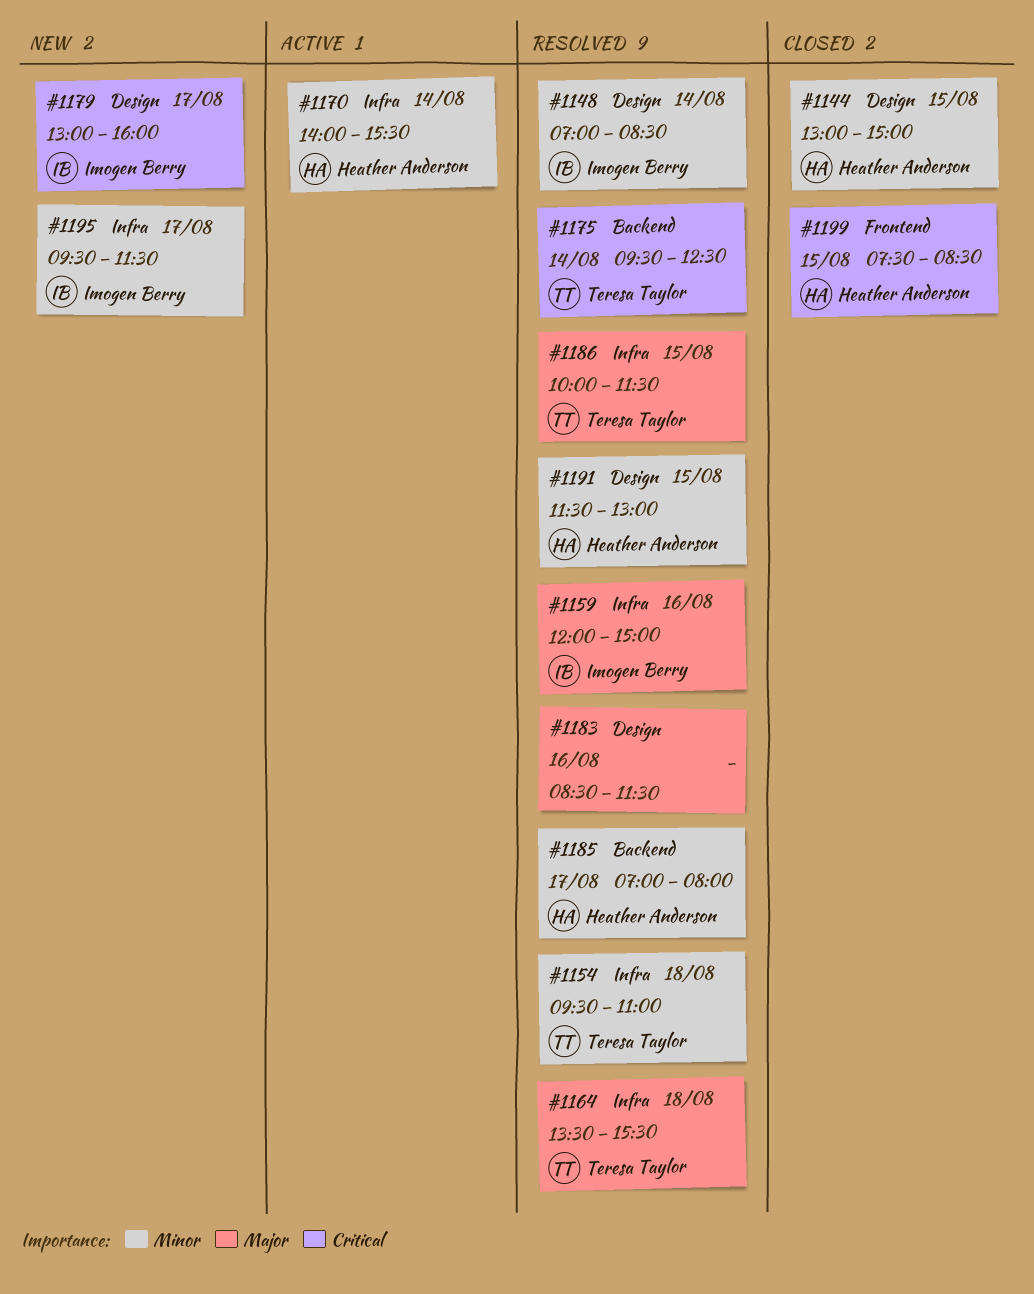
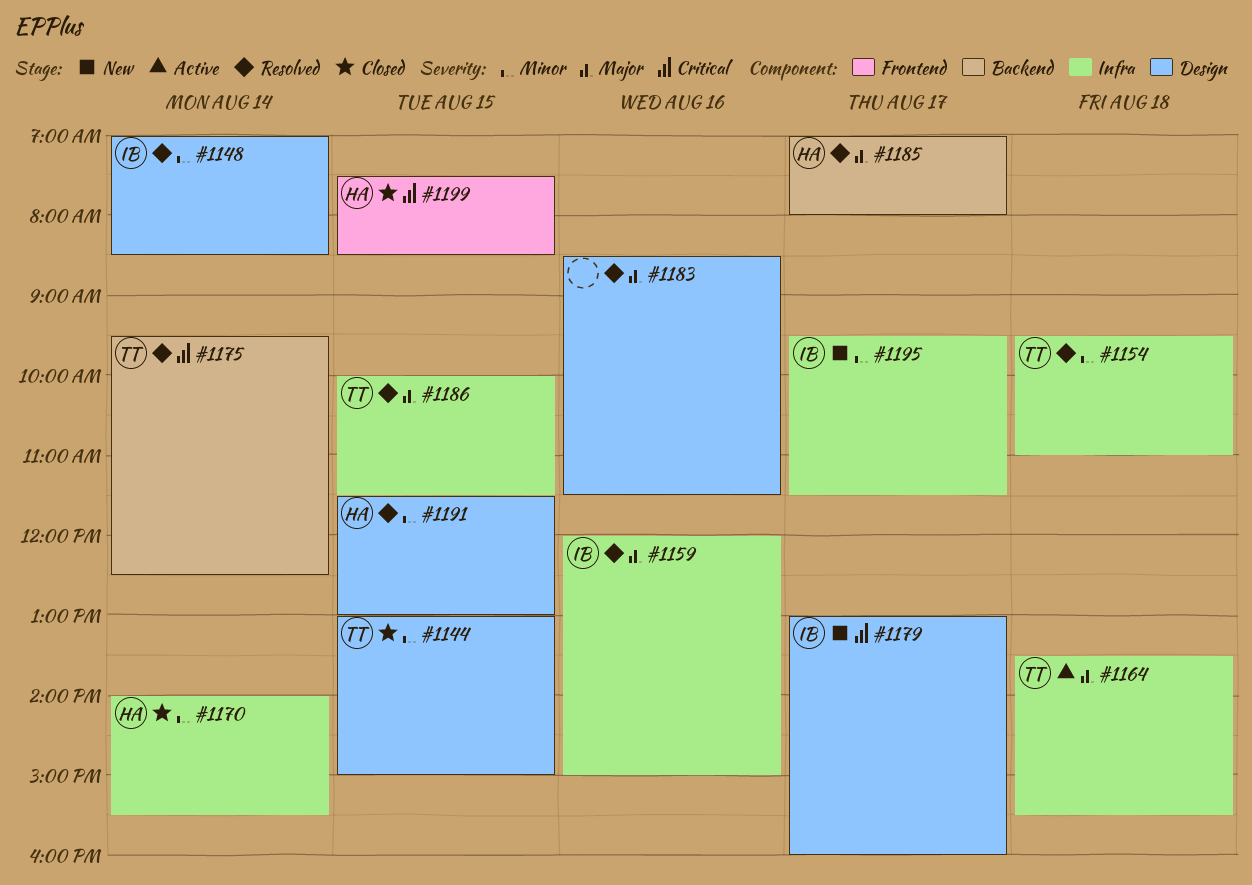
#1144, owner: Heather Anderson -> Teresa Taylor
#1164, status: Resolved -> Active
#1170, status: Active -> Closed
#1185, priority: Minor -> Major

